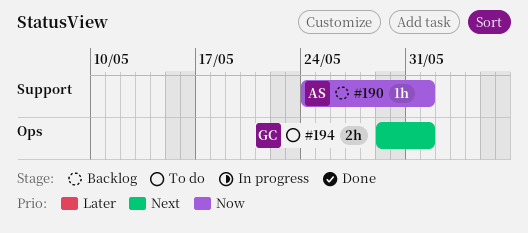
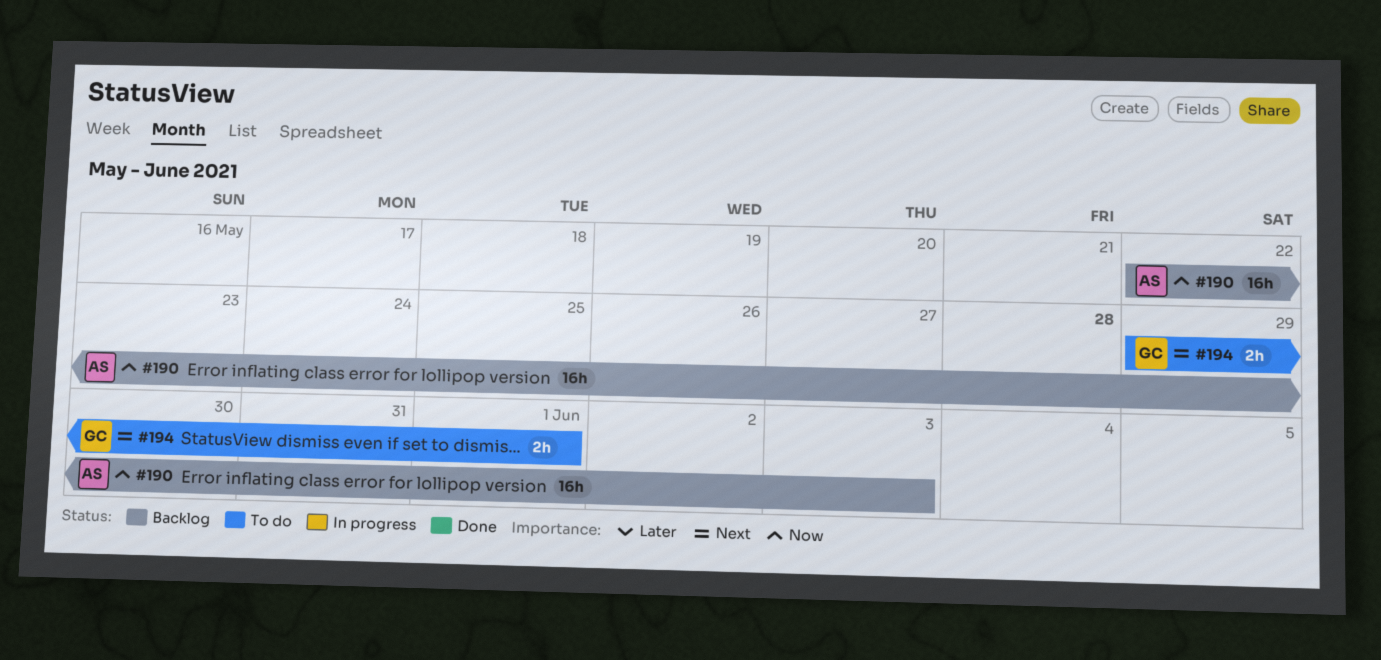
#190, estimate: 1h -> 16h
#190, start: May 24 -> May 22
#190, due: Jun 1 -> Jun 3

